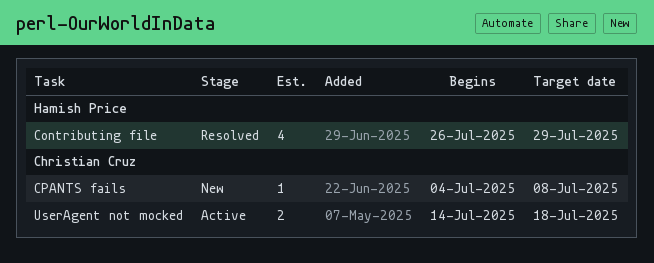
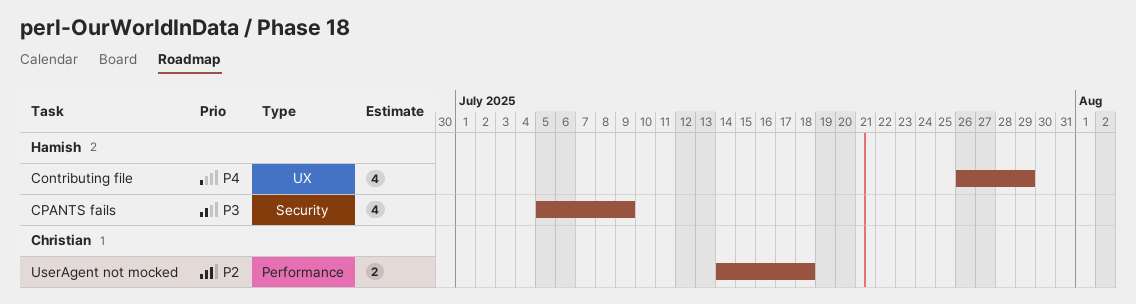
CPANTS fails, owner: Christian Cruz -> Hamish Price
CPANTS fails, estimate: 1 -> 4
CPANTS fails, start: Jul 4 -> Jul 5
CPANTS fails, due: Jul 8 -> Jul 9

